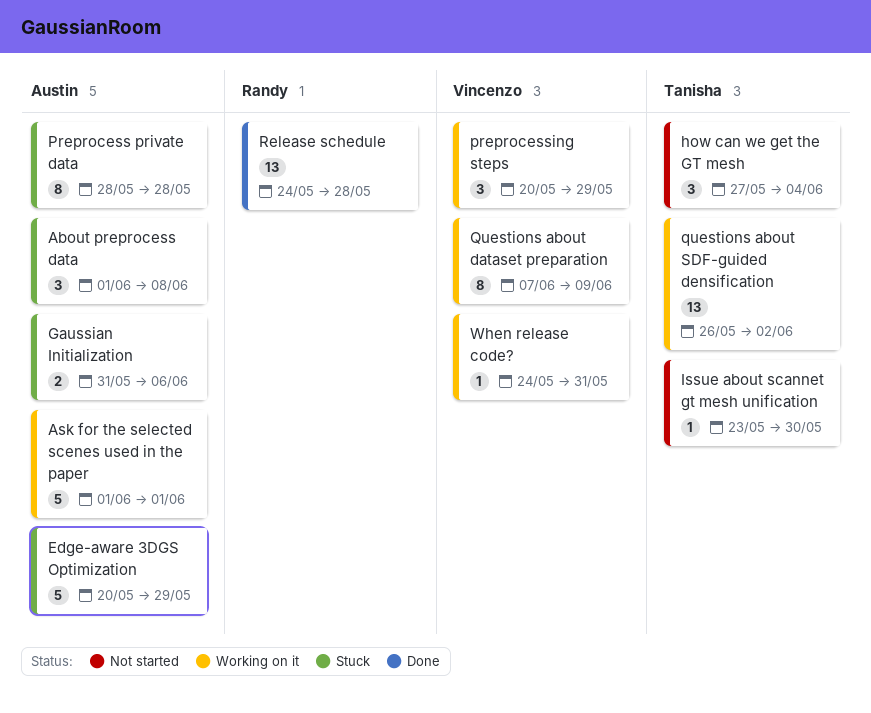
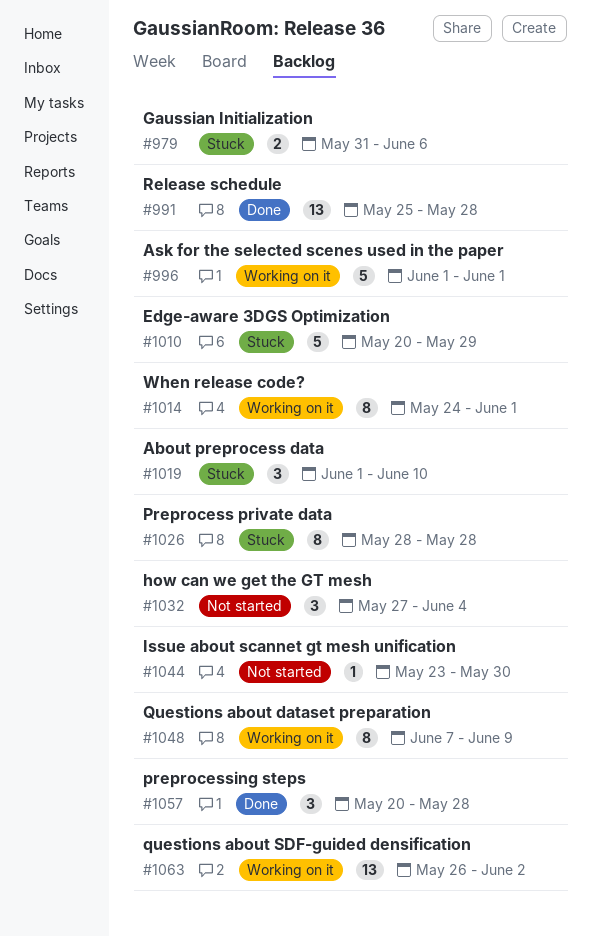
About preprocess data, due: Jun 8 -> Jun 10
preprocessing steps, status: Working on it -> Done
preprocessing steps, due: May 29 -> May 28
Release schedule, start: May 24 -> May 25
When release code?, estimate: 1 -> 8
When release code?, due: May 31 -> Jun 1

